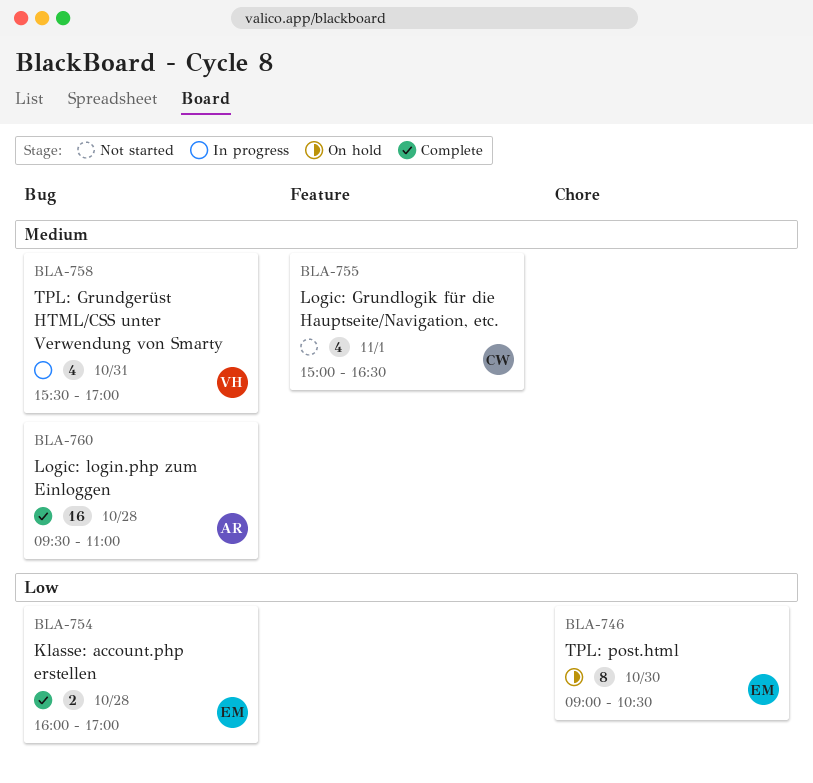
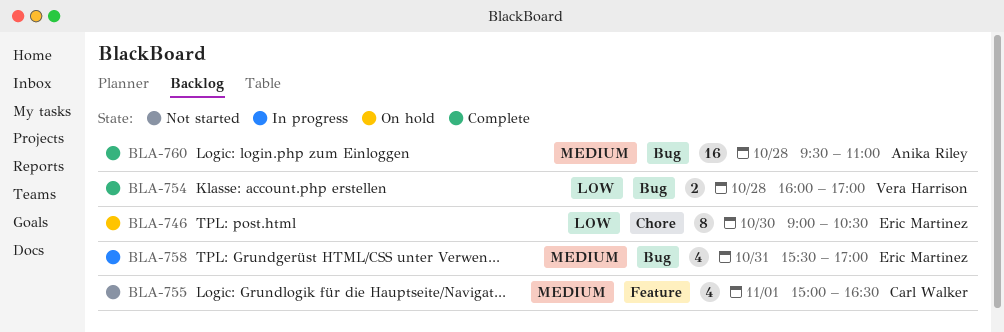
BLA-754, owner: Eric Martinez -> Vera Harrison
BLA-758, owner: Vera Harrison -> Eric Martinez

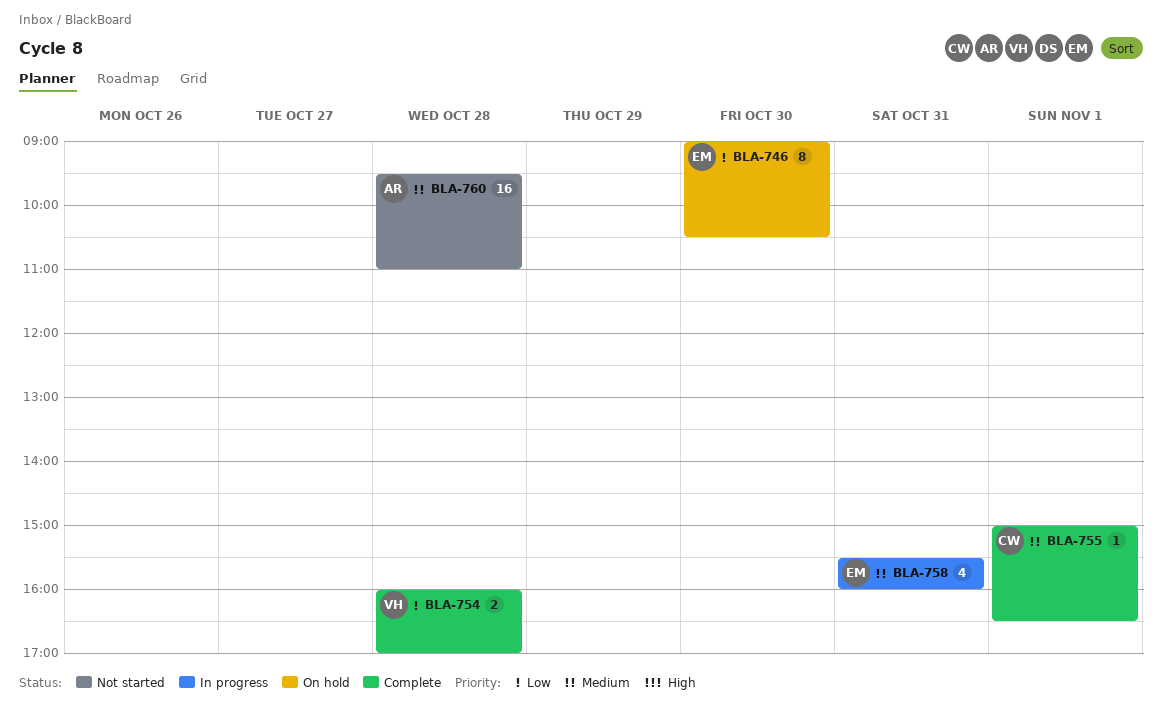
BLA-755, status: Not started -> Complete
BLA-755, estimate: 4 -> 1
BLA-758, ends: 17:00 -> 16:00
BLA-760, status: Complete -> Not started

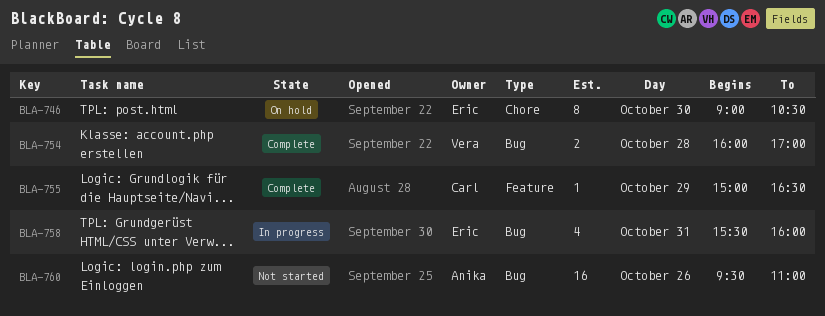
BLA-755, day: Nov 1 -> Oct 29
BLA-760, day: Oct 28 -> Oct 26

